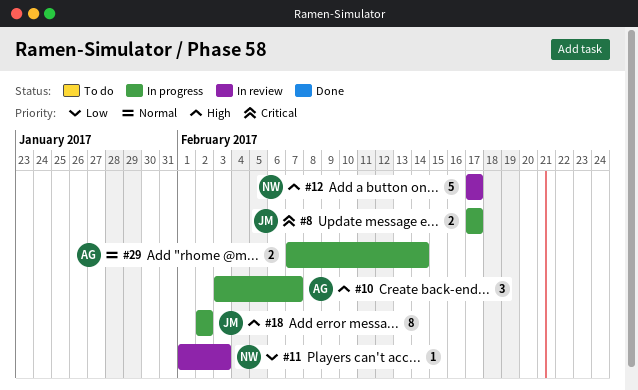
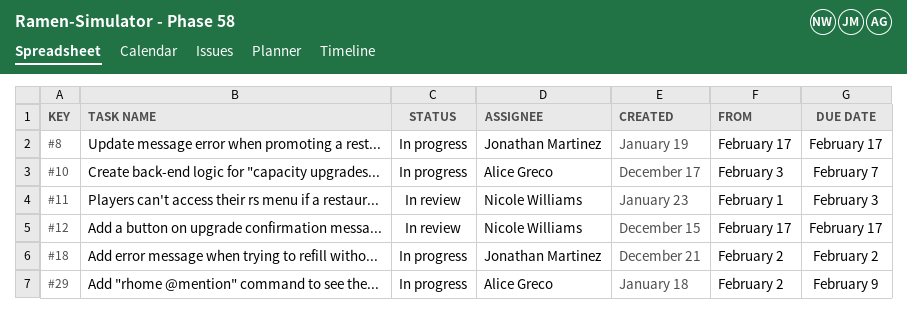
#29, start: Feb 7 -> Feb 2
#29, due: Feb 14 -> Feb 9

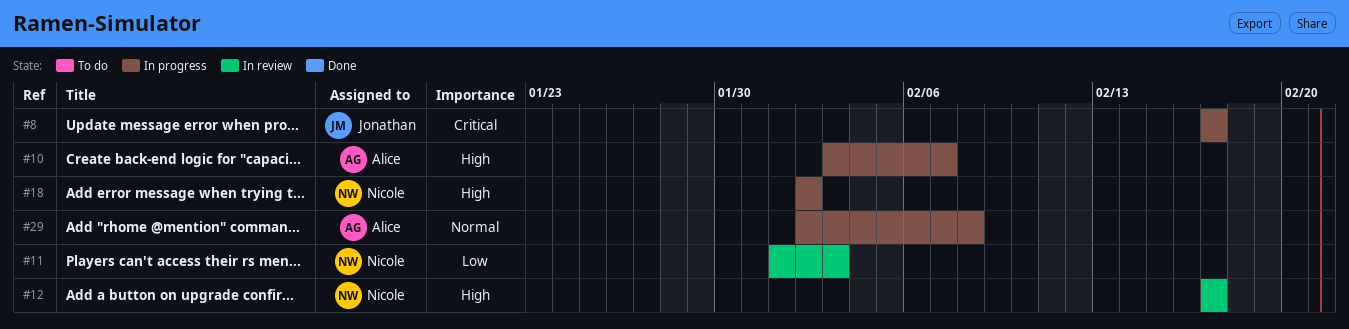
#18, owner: Jonathan Martinez -> Nicole Williams
#29, due: Feb 9 -> Feb 8

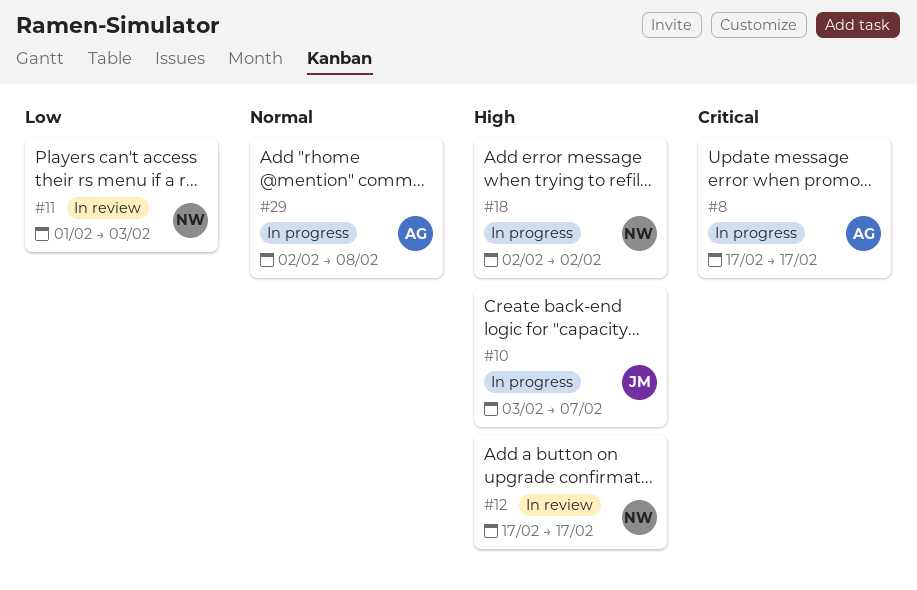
#8, owner: Jonathan -> Alice
#10, owner: Alice -> Jonathan

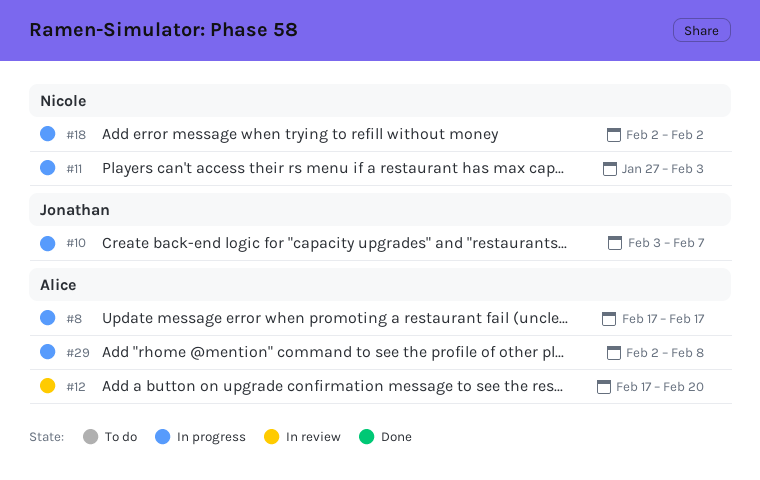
#11, status: In review -> In progress
#11, start: Feb 1 -> Jan 27
#12, owner: Nicole -> Alice
#12, due: Feb 17 -> Feb 20

